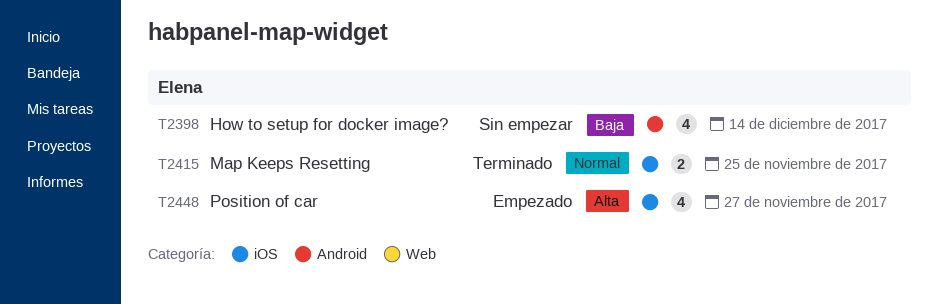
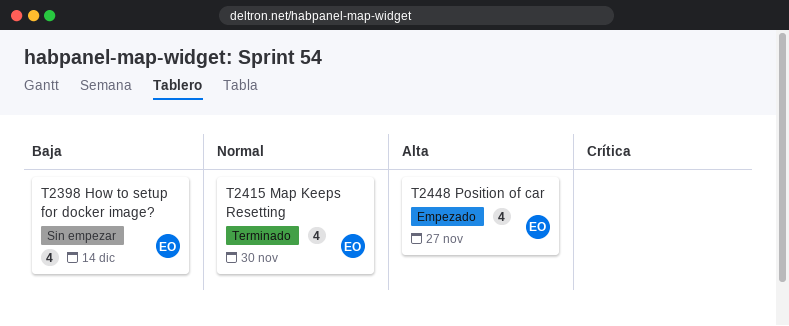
T2415, estimate: 2 -> 4
T2415, due: Nov 25 -> Nov 30

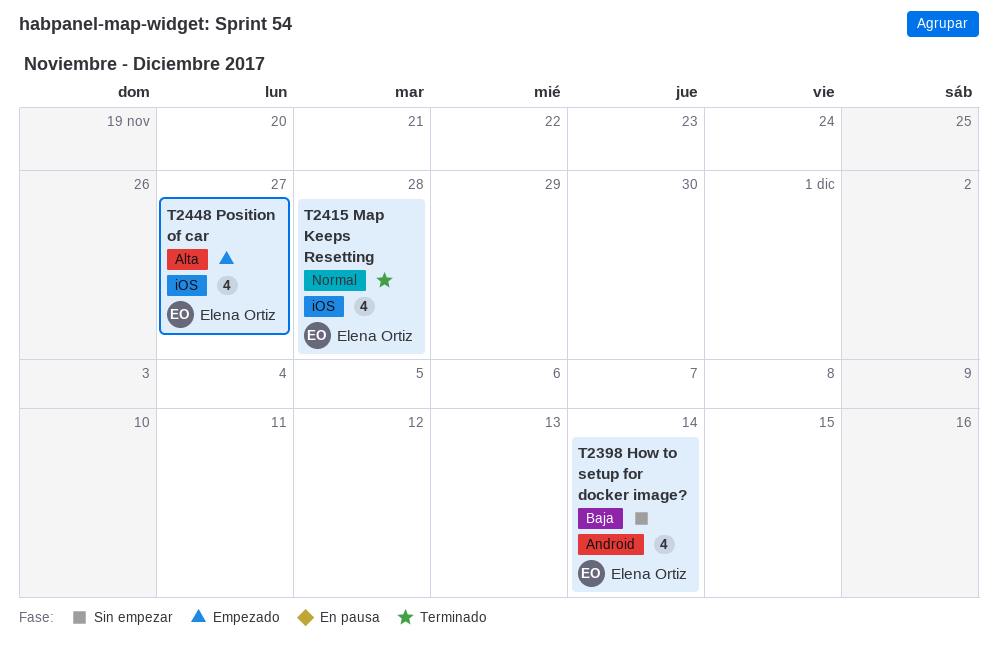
T2415, due: Nov 30 -> Nov 28

